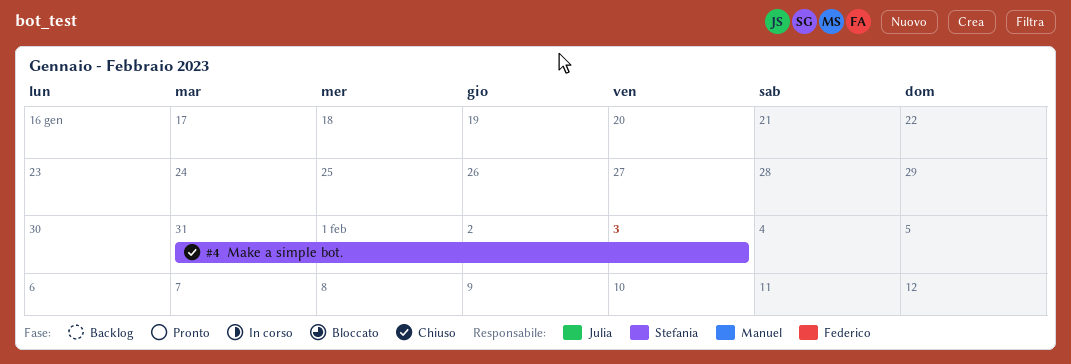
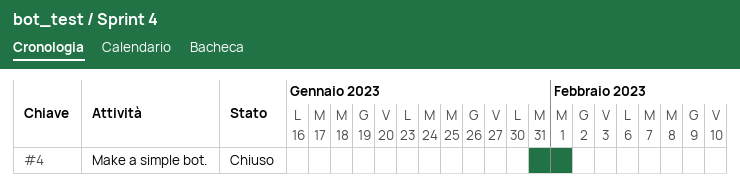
#4, due: Feb 3 -> Feb 1

